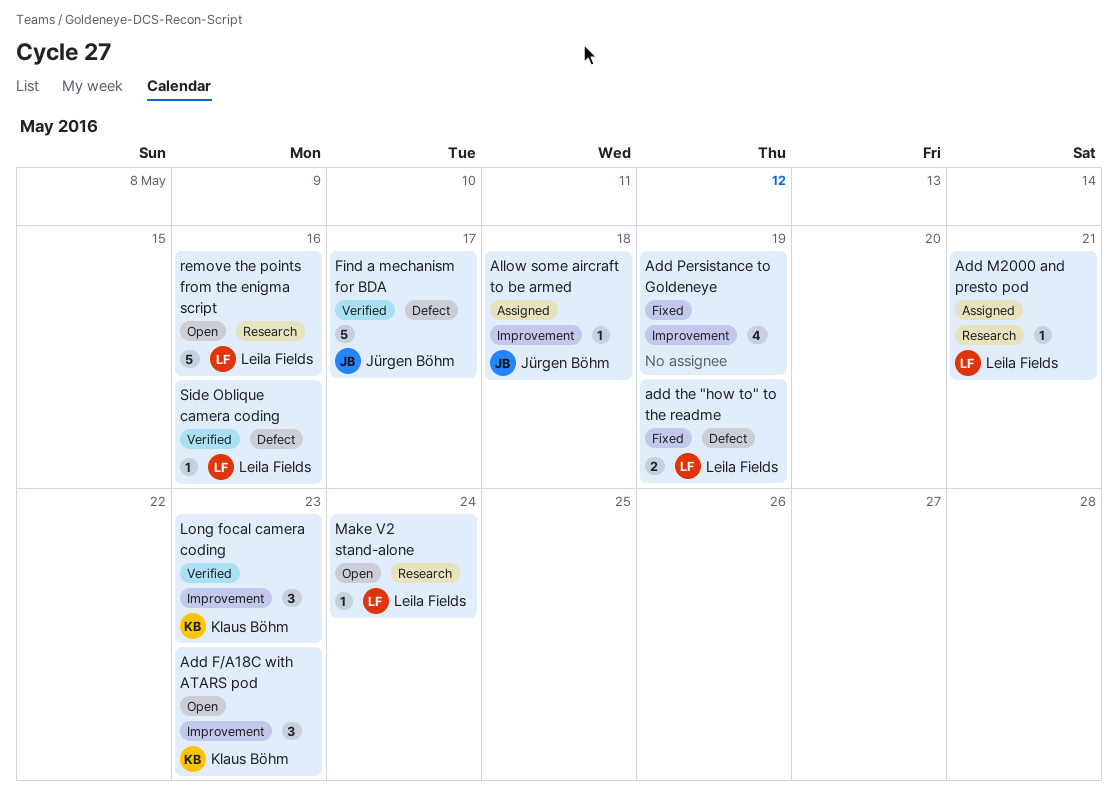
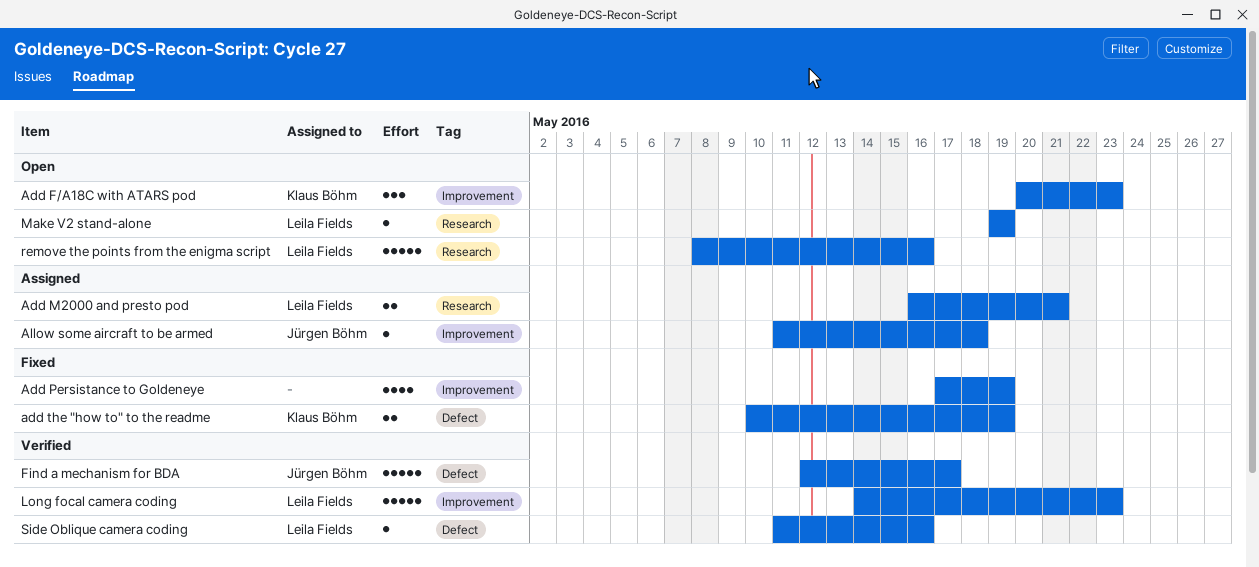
Add M2000 and presto pod, estimate: 1 -> 2
add the "how to" to the readme, owner: Leila Fields -> Klaus Böhm
Long focal camera coding, owner: Klaus Böhm -> Leila Fields
Long focal camera coding, estimate: 3 -> 5
Make V2 stand-alone, due: May 24 -> May 19

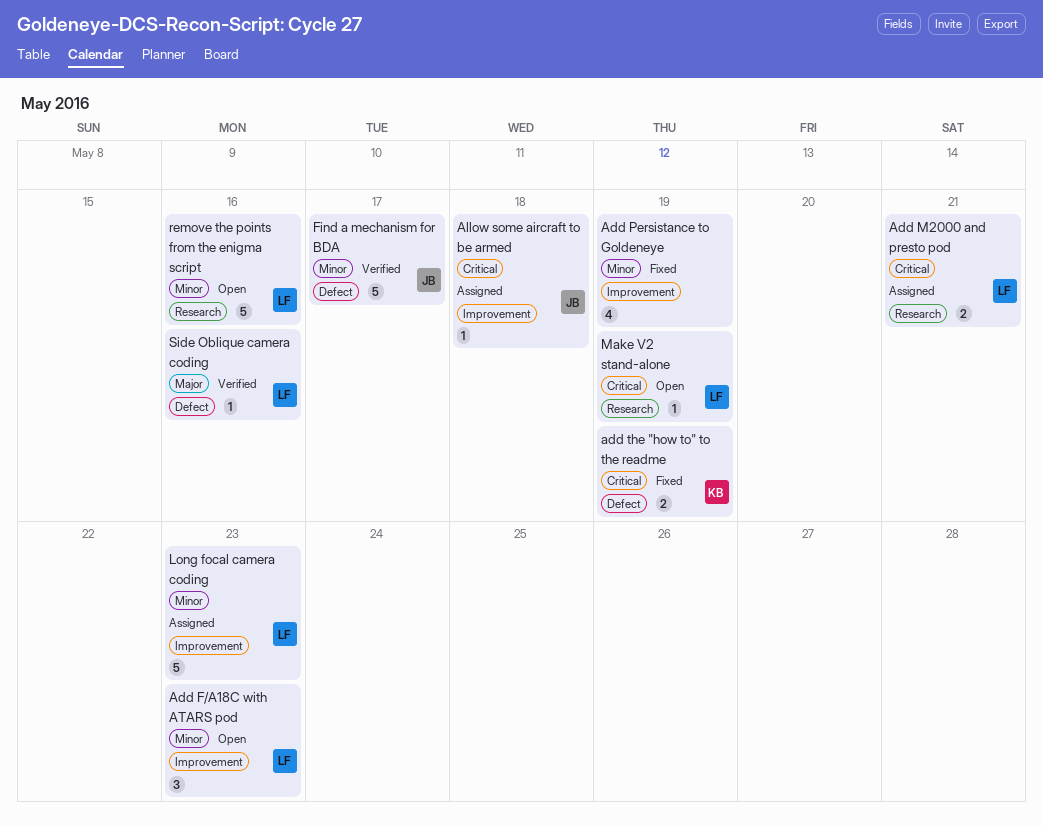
Add F/A18C with ATARS pod, owner: Klaus Böhm -> Leila Fields
Long focal camera coding, status: Verified -> Assigned

